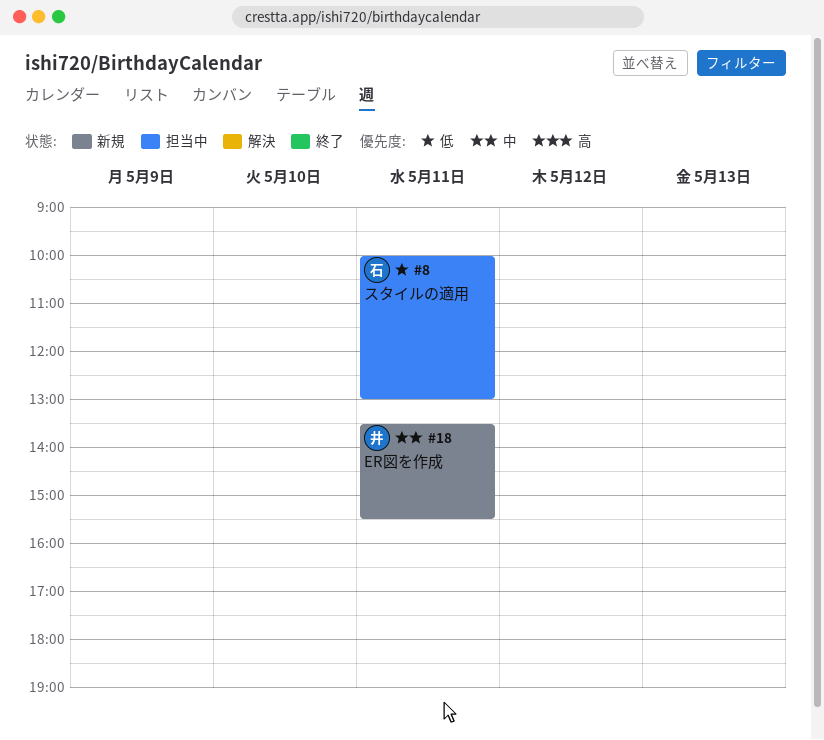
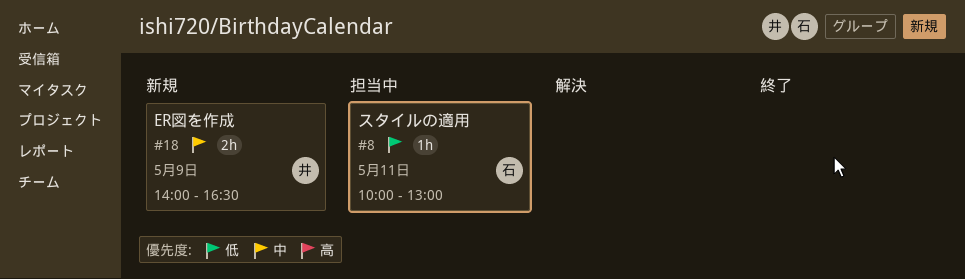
#18, day: May 11 -> May 9
#18, begins: 13:30 -> 14:00
#18, ends: 15:30 -> 16:30

